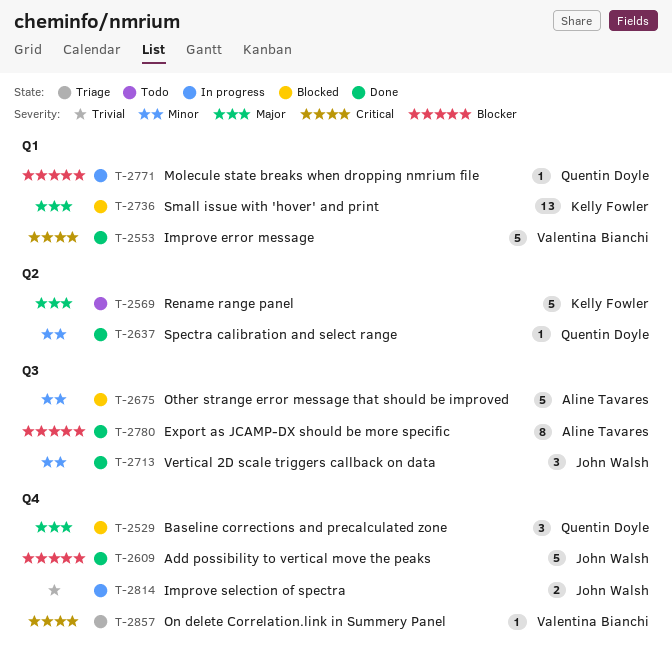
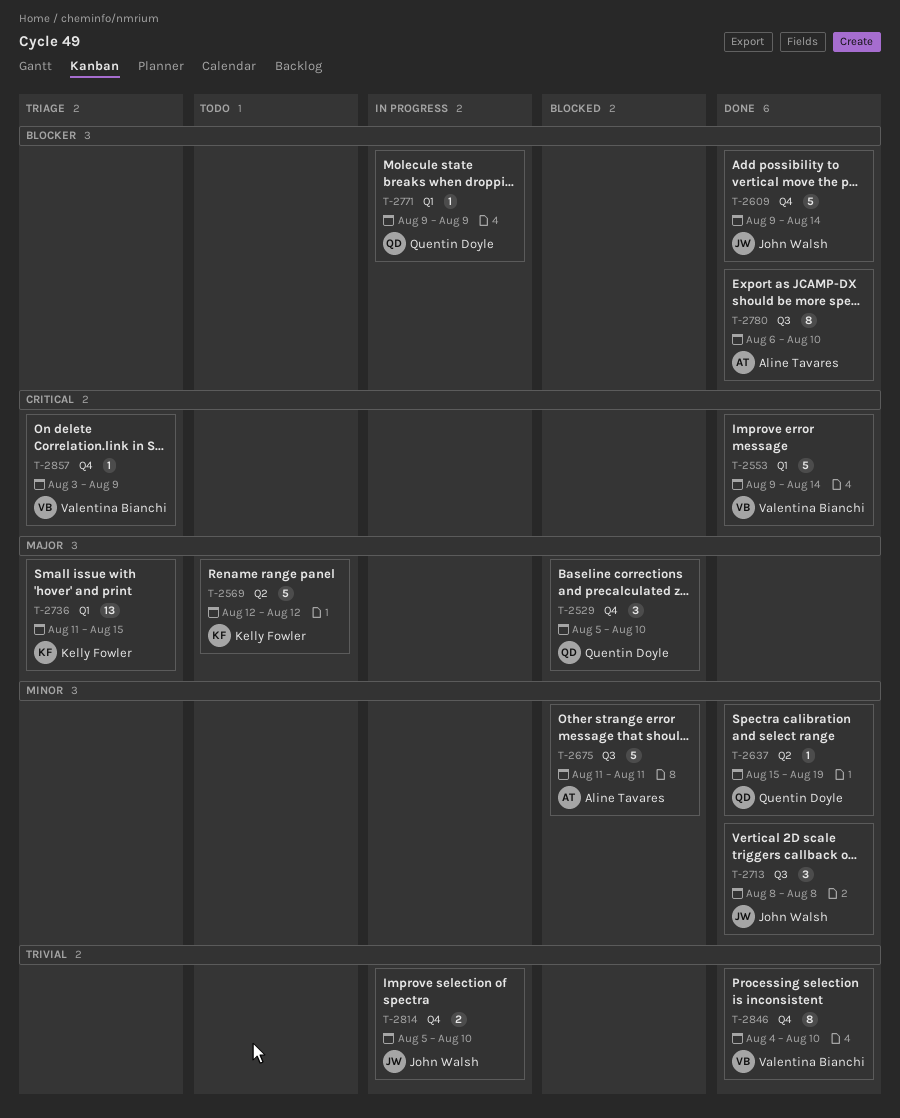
T-2736, status: Blocked -> Triage
T-2846: none -> present

